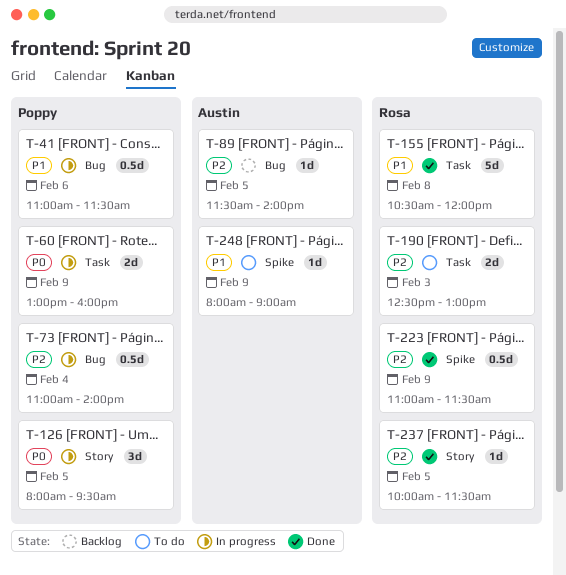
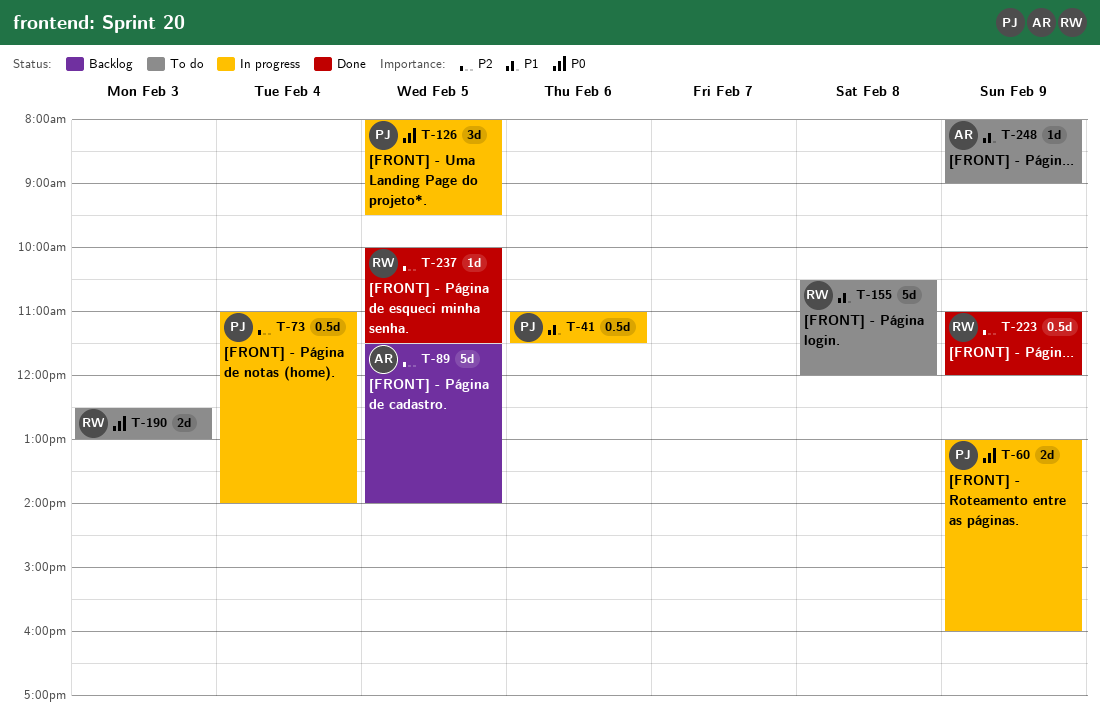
T-89, estimate: 1d -> 5d
T-155, status: Done -> To do
T-190, priority: P2 -> P0
T-223, ends: 11:30 -> 12:00

